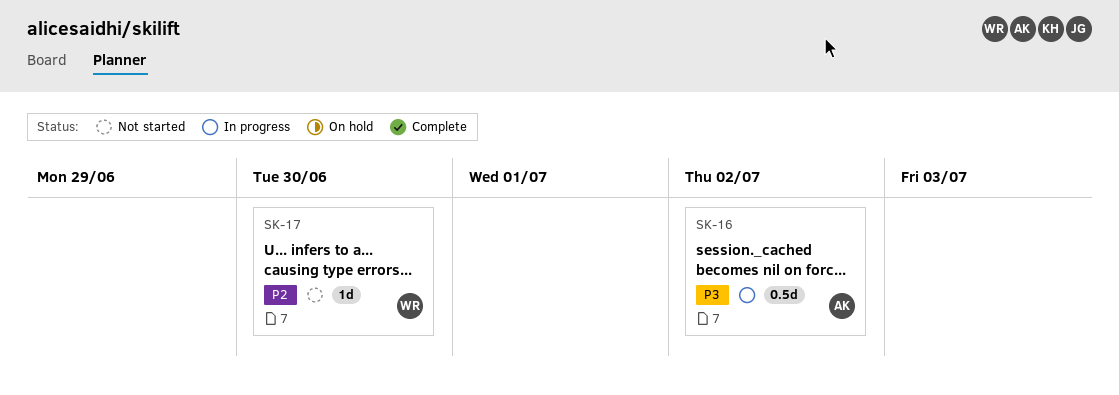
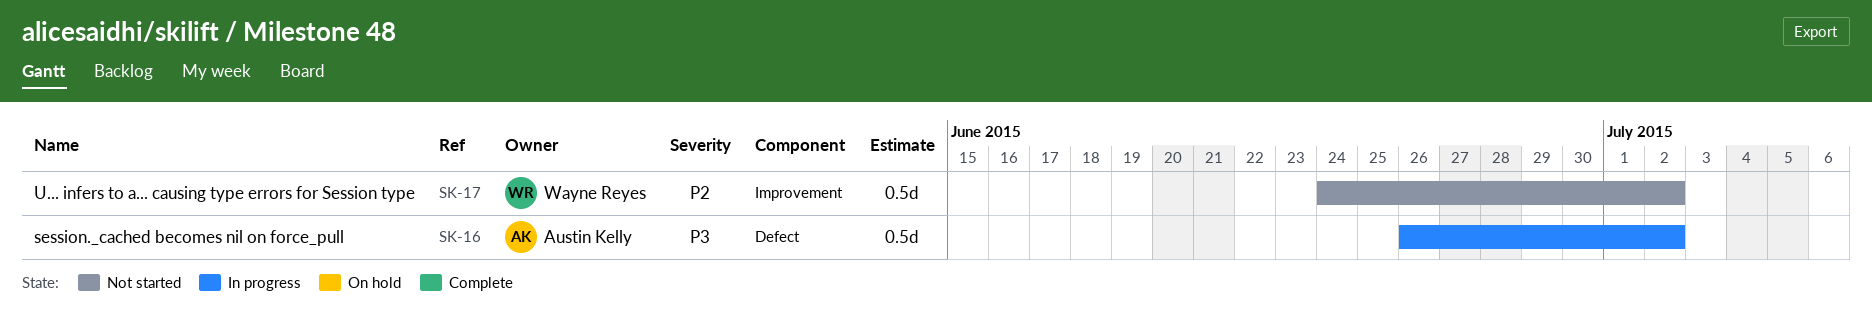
SK-17, estimate: 1d -> 0.5d
SK-17, due: Jun 30 -> Jul 2

